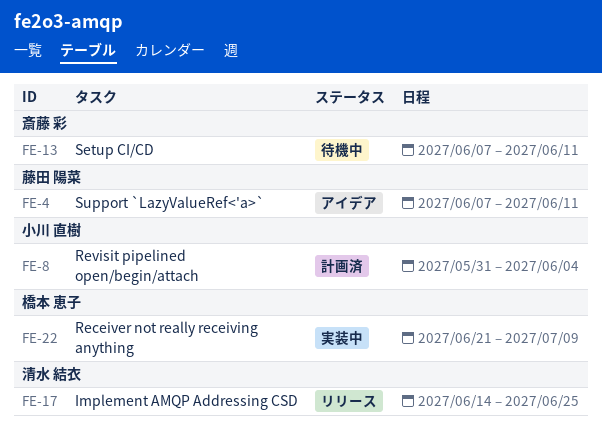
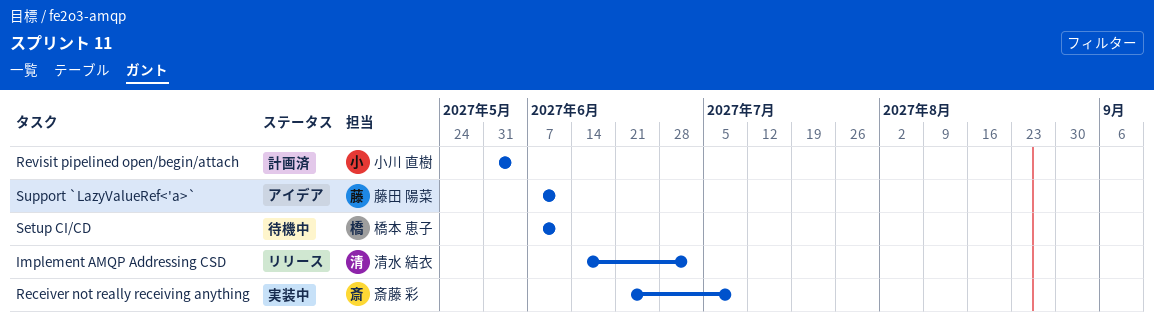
Implement AMQP Addressing CSD, due: Jun 25 -> Jul 2
Receiver not really receiving anything, owner: 橋本 恵子 -> 斎藤 彩
Setup CI/CD, owner: 斎藤 彩 -> 橋本 恵子

